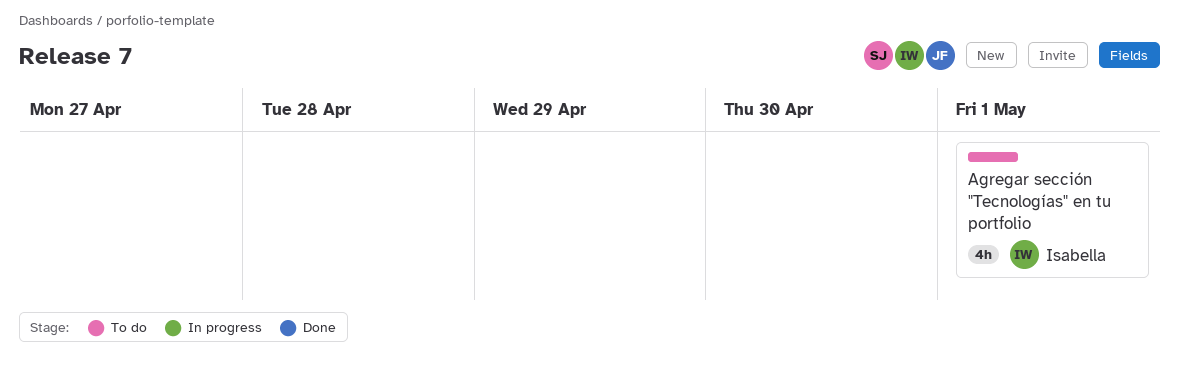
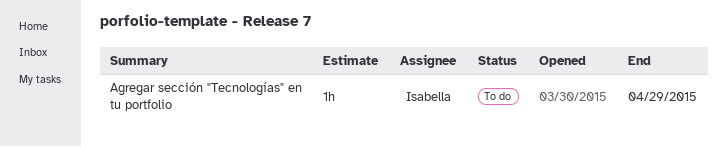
Agregar sección "Tecnologías" en tu portfolio, estimate: 4h -> 1h
Agregar sección "Tecnologías" en tu portfolio, due: May 1 -> Apr 29

